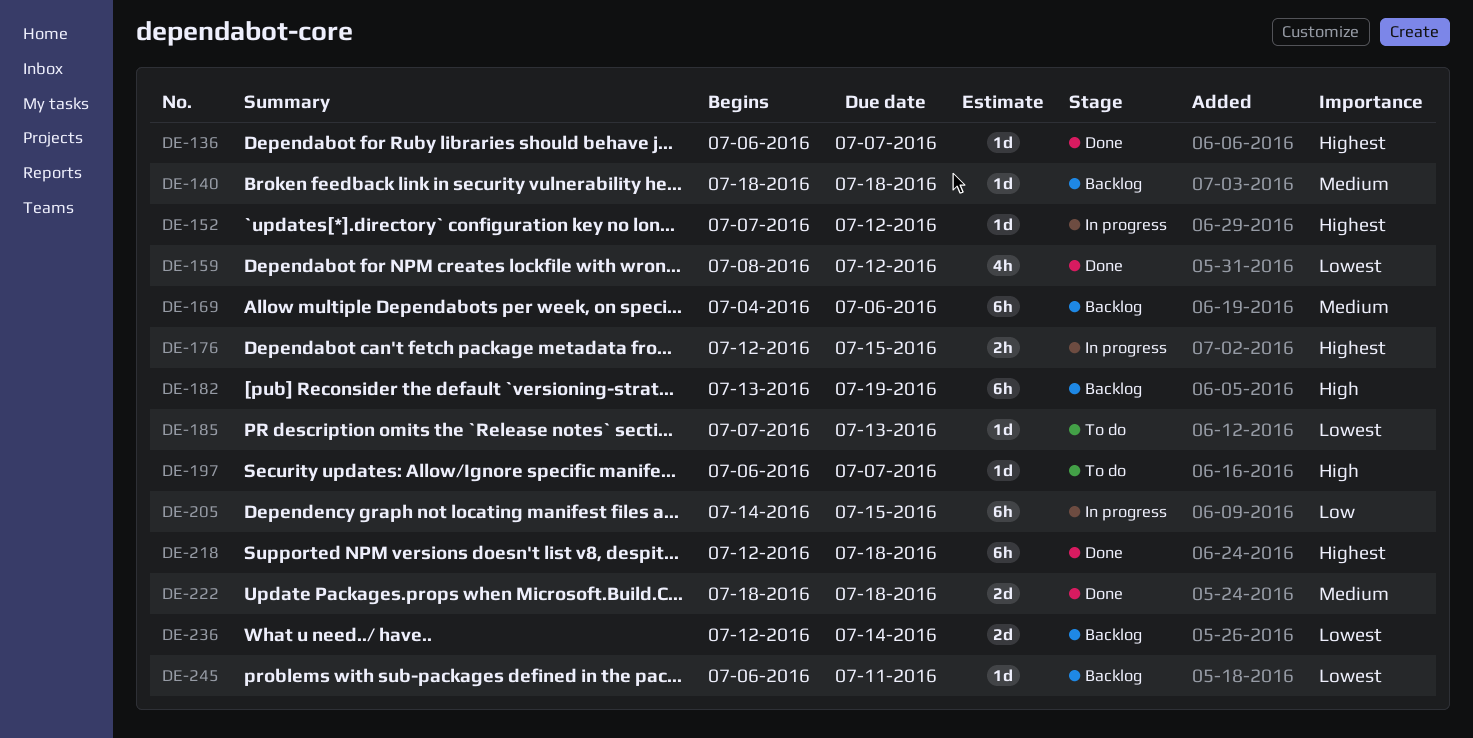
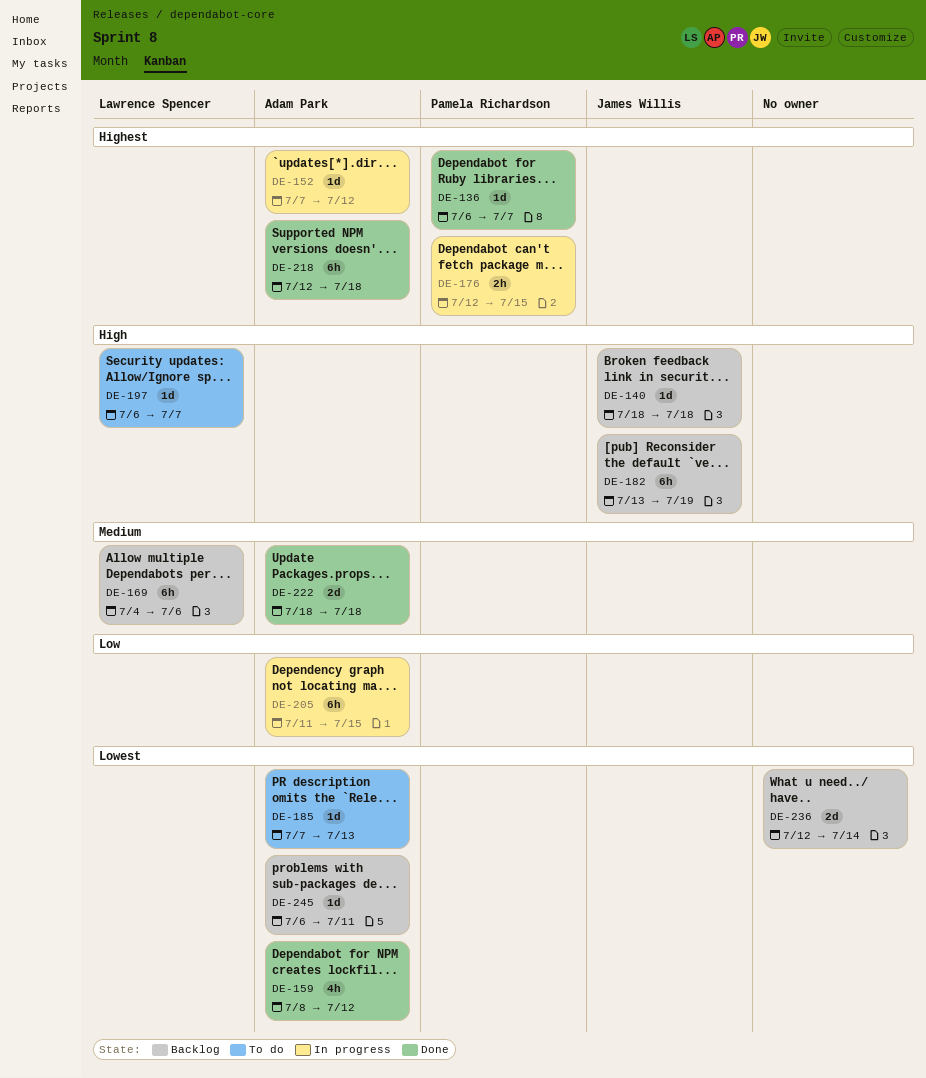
DE-140, priority: Medium -> High
DE-205, start: Jul 14 -> Jul 11

